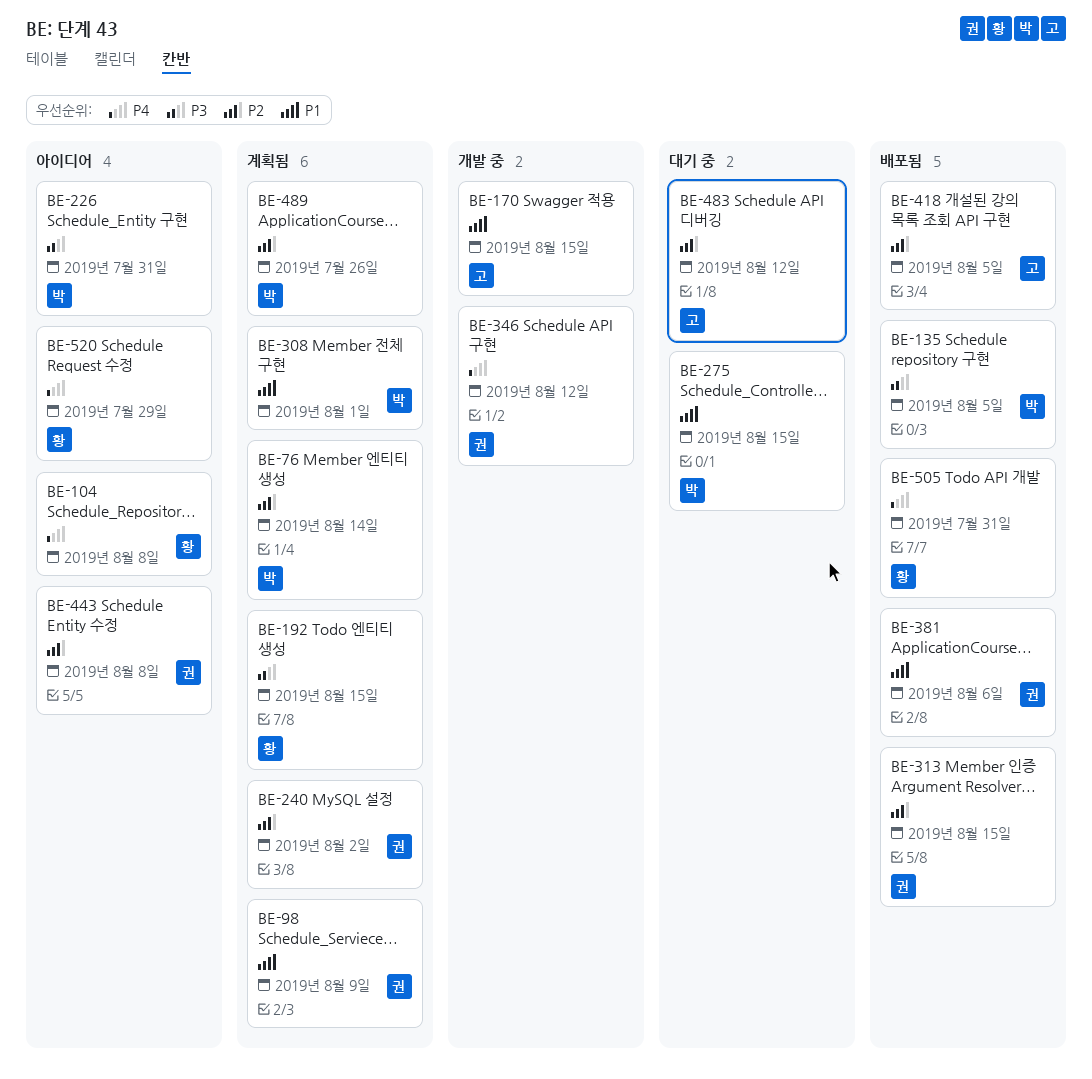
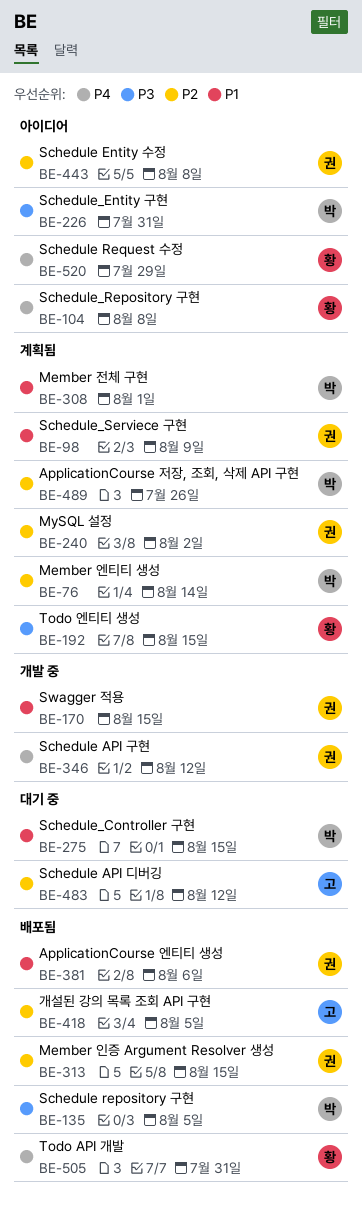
BE-170, owner: 고 -> 권

